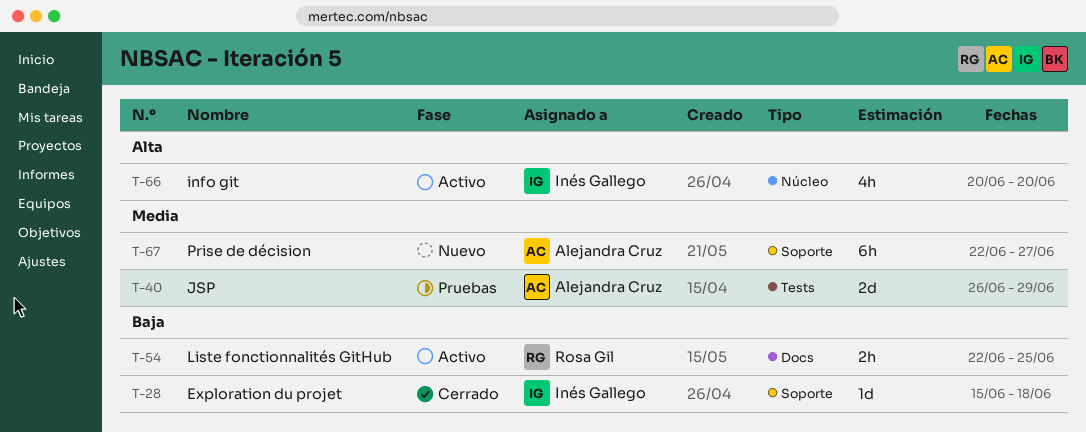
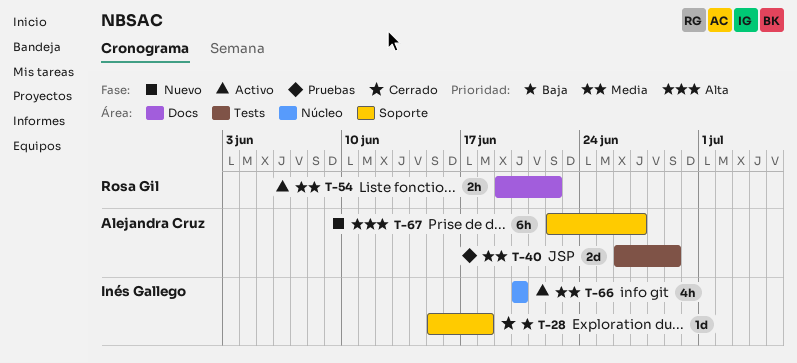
T-54, priority: Baja -> Media
T-54, start: Jun 22 -> Jun 19
T-54, due: Jun 25 -> Jun 22
T-66, priority: Alta -> Media
T-67, priority: Media -> Alta

